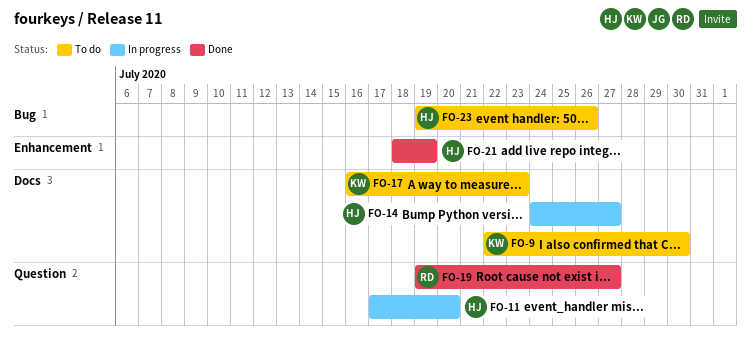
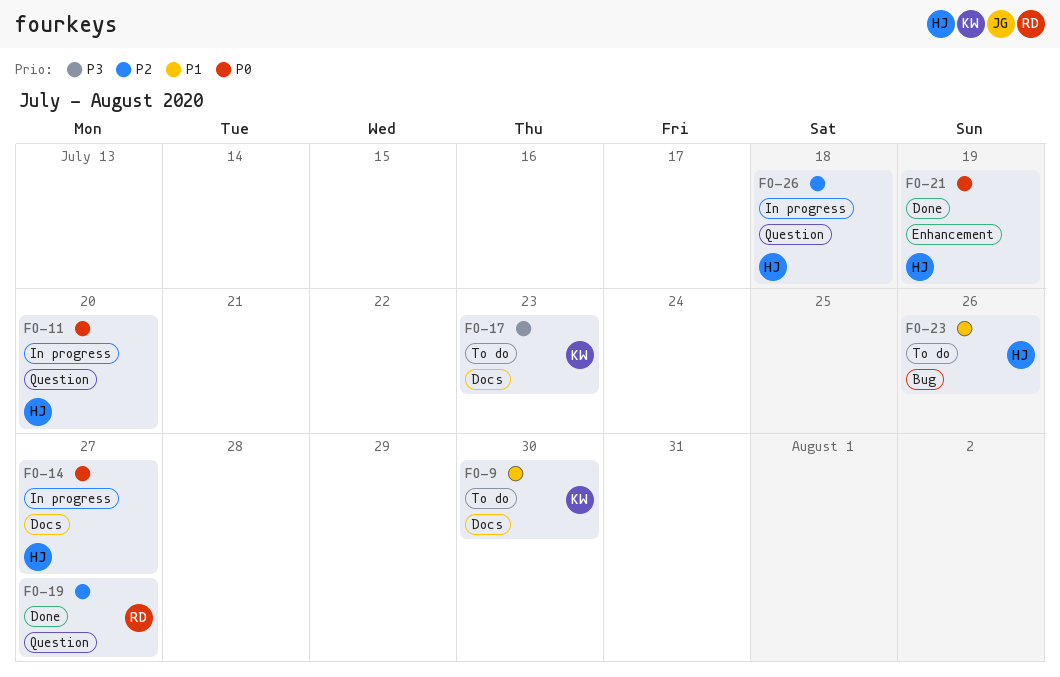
FO-26: none -> present

